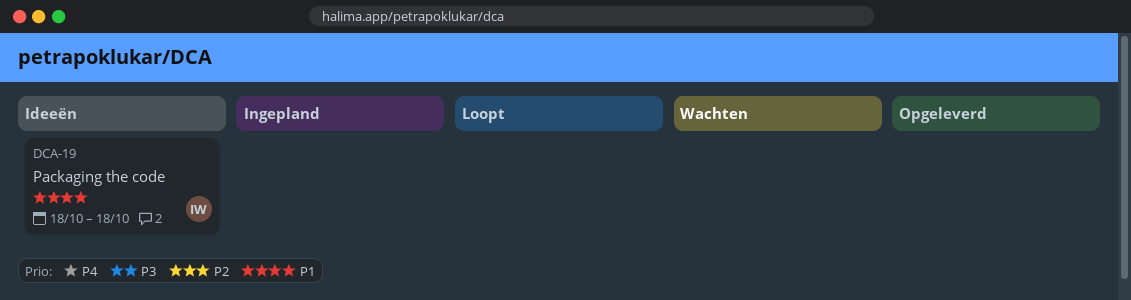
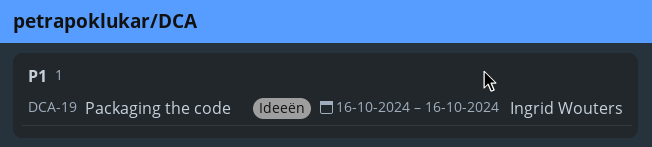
DCA-19, start: Oct 18 -> Oct 16
DCA-19, due: Oct 18 -> Oct 16

